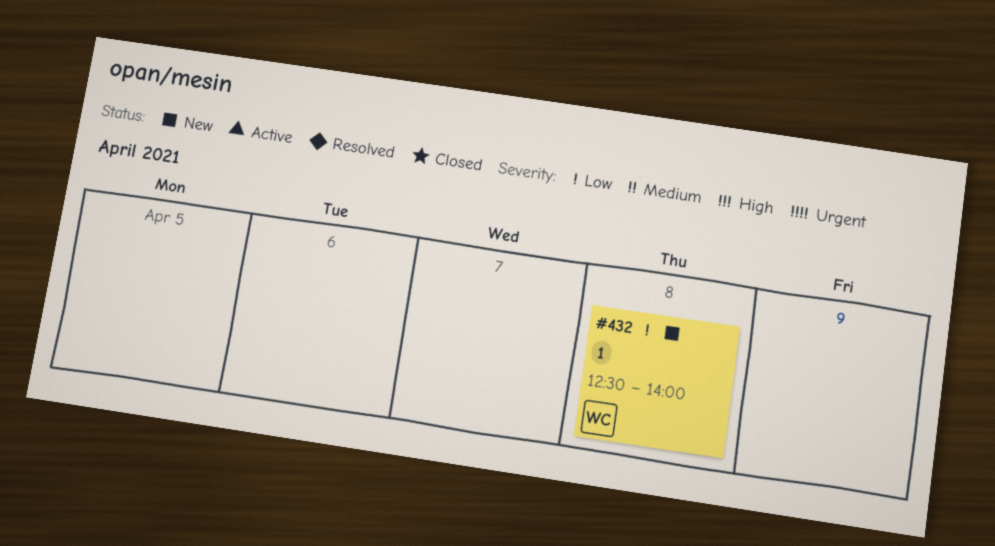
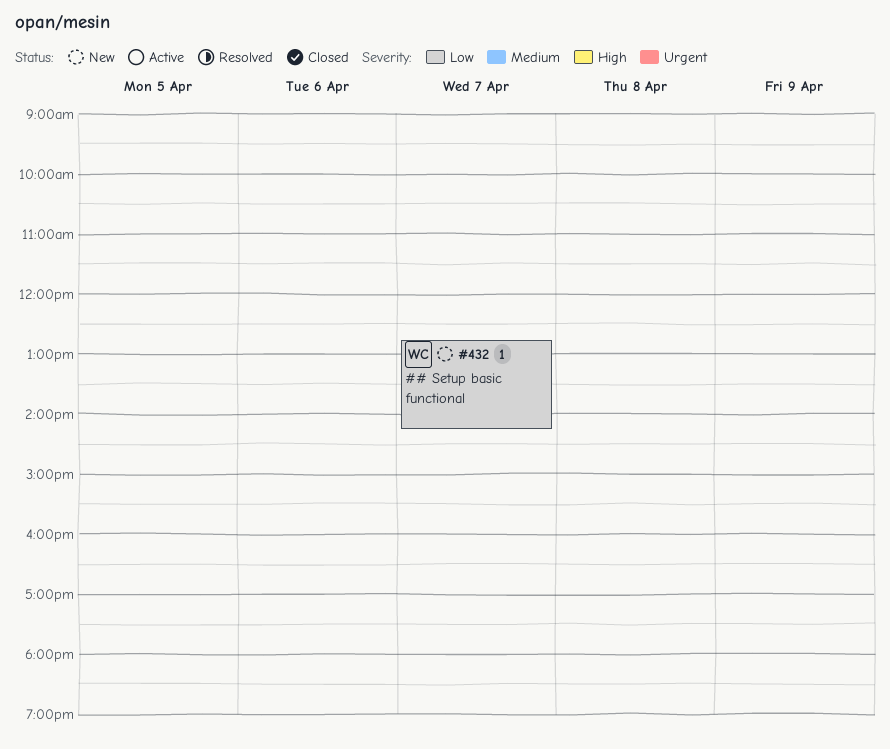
#432, day: Apr 8 -> Apr 7
#432, begins: 12:30 -> 12:45
#432, ends: 14:00 -> 14:15

